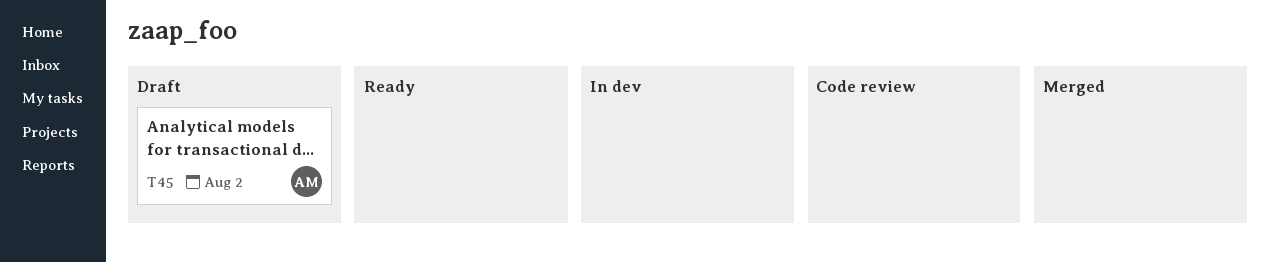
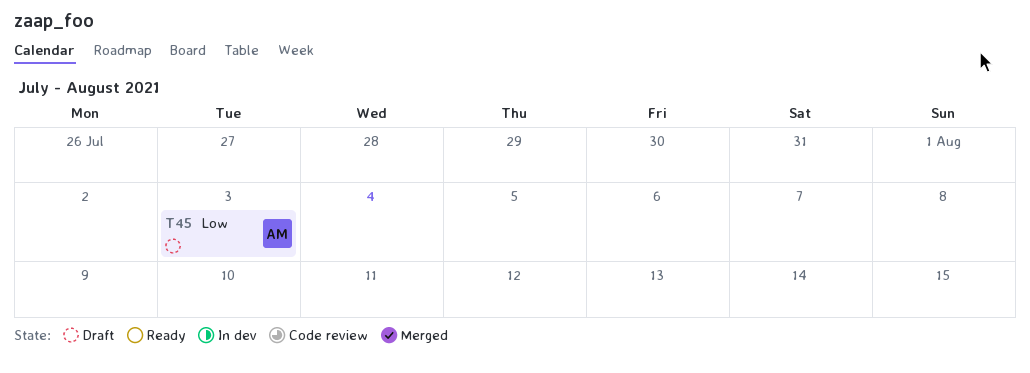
T45, due: Aug 2 -> Aug 3

